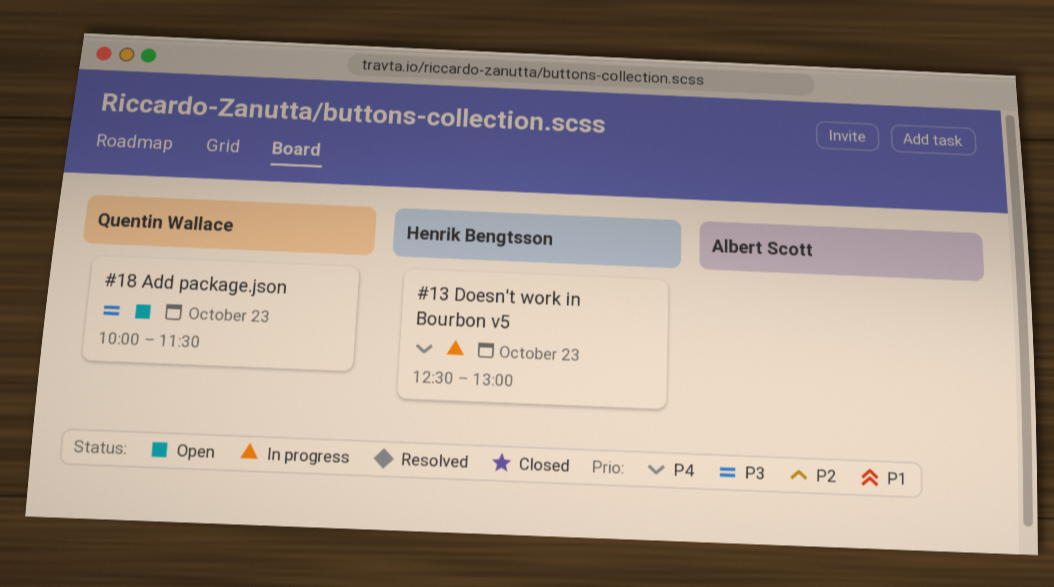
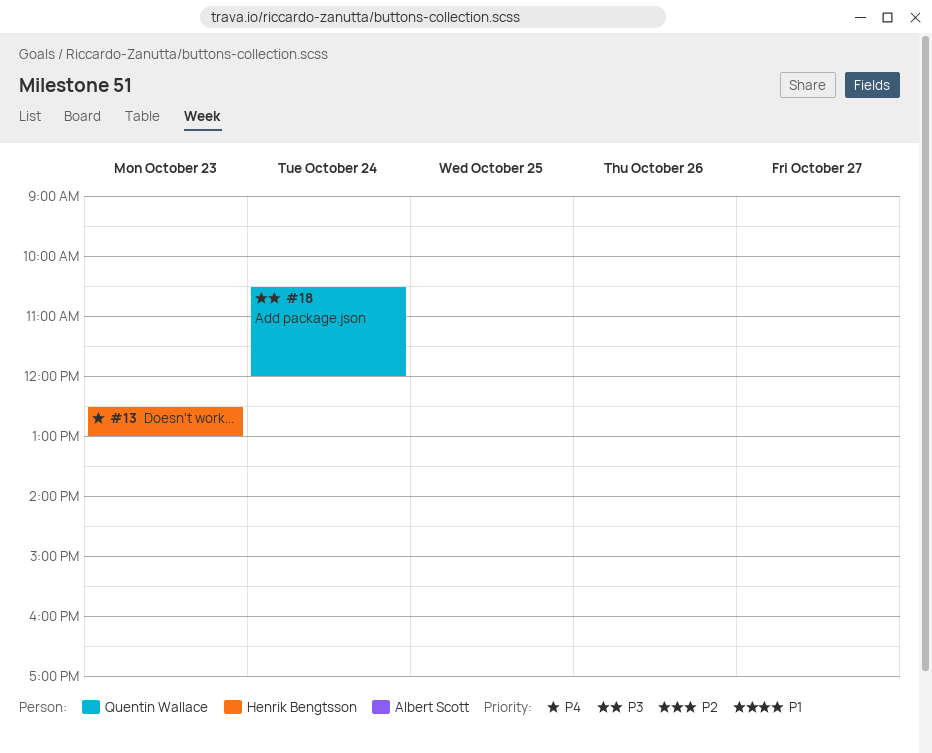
#18, day: Oct 23 -> Oct 24
#18, begins: 10:00 -> 10:30
#18, ends: 11:30 -> 12:00

